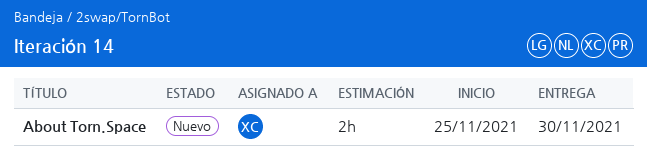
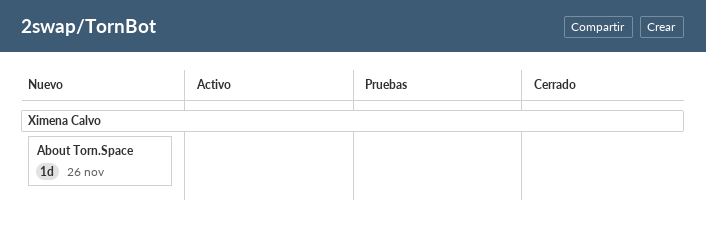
About Torn.Space, estimate: 2h -> 1d
About Torn.Space, due: Nov 30 -> Nov 26

